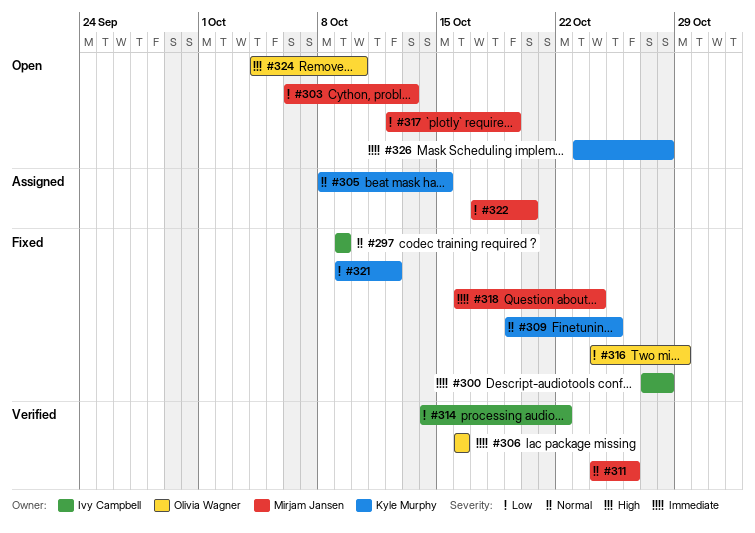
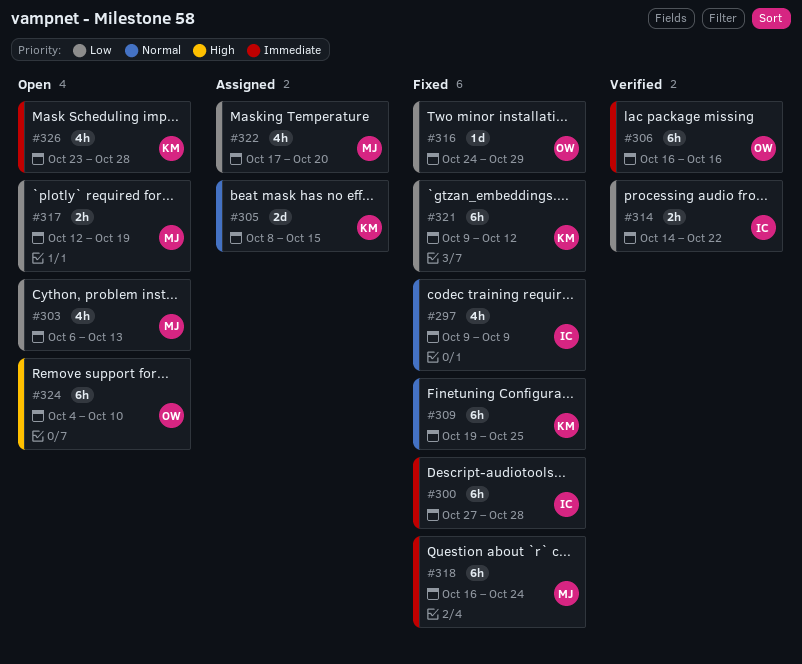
#311: present -> none

